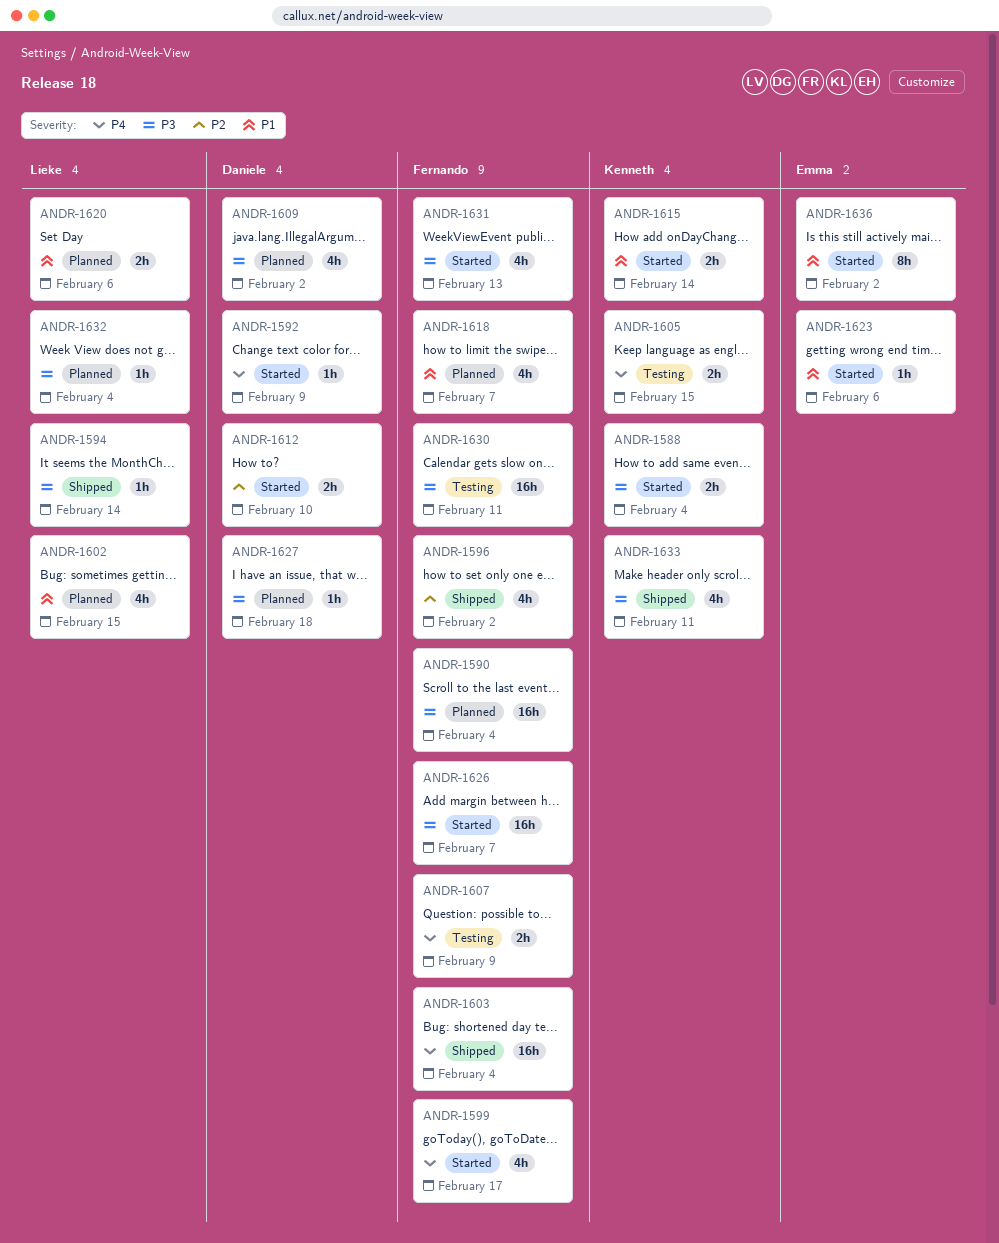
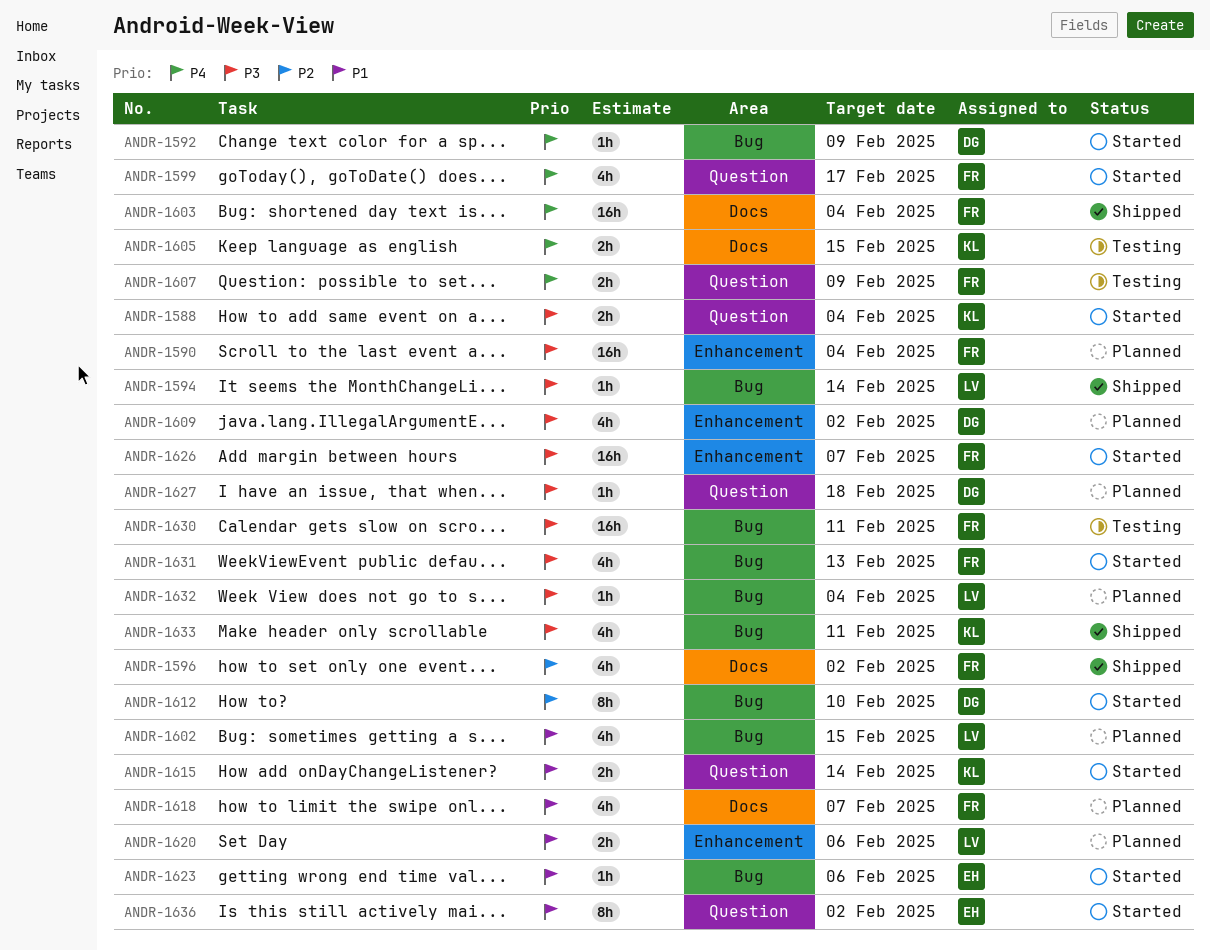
ANDR-1612, estimate: 2h -> 8h

